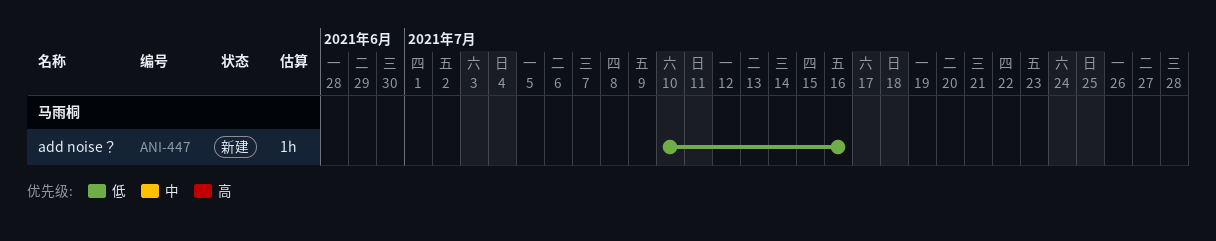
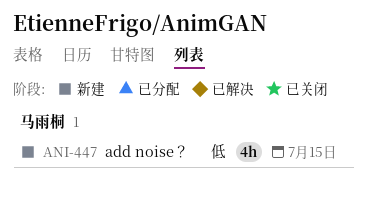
ANI-447, estimate: 1h -> 4h
ANI-447, due: Jul 16 -> Jul 15

